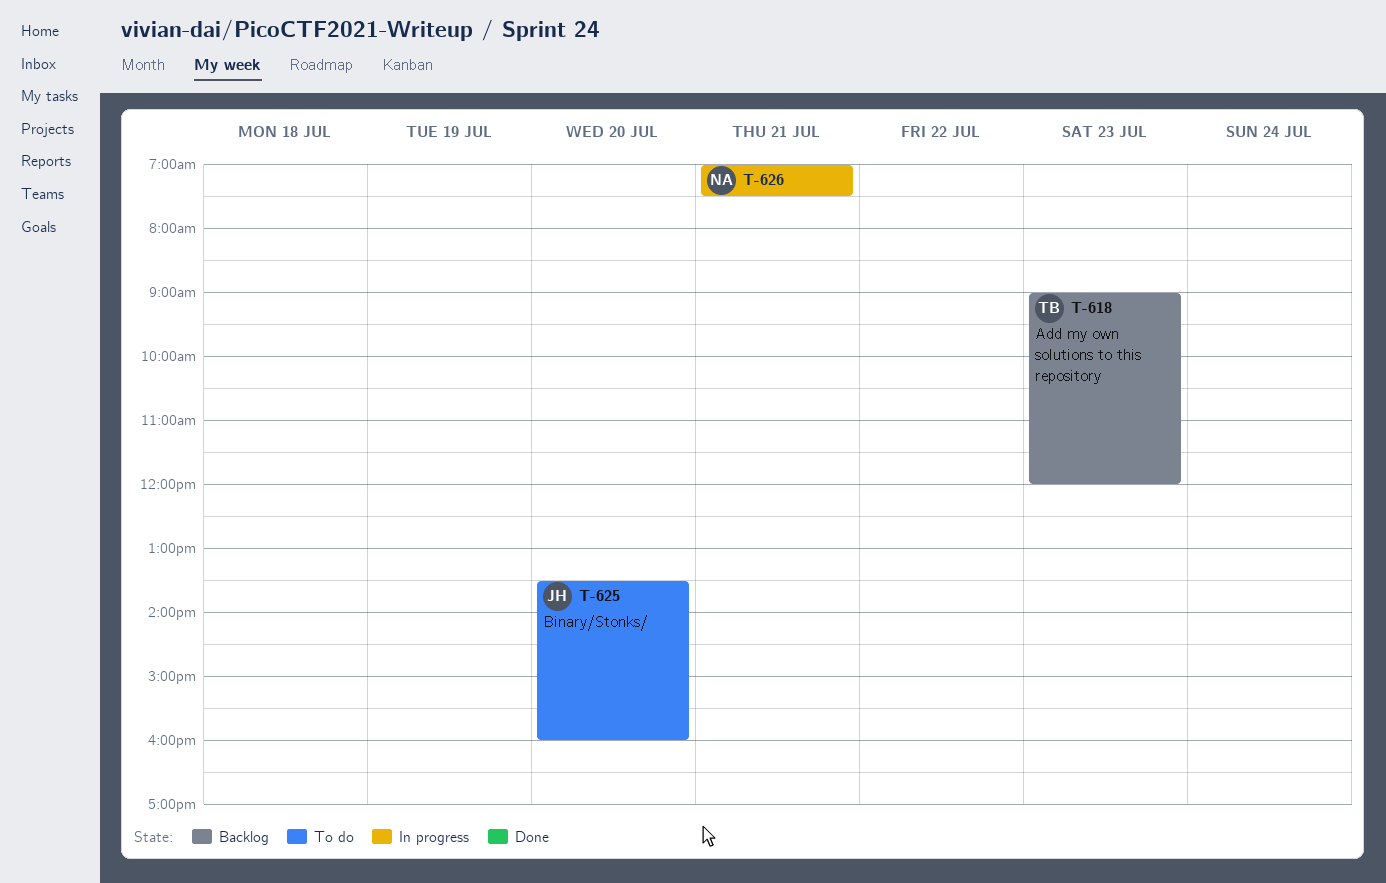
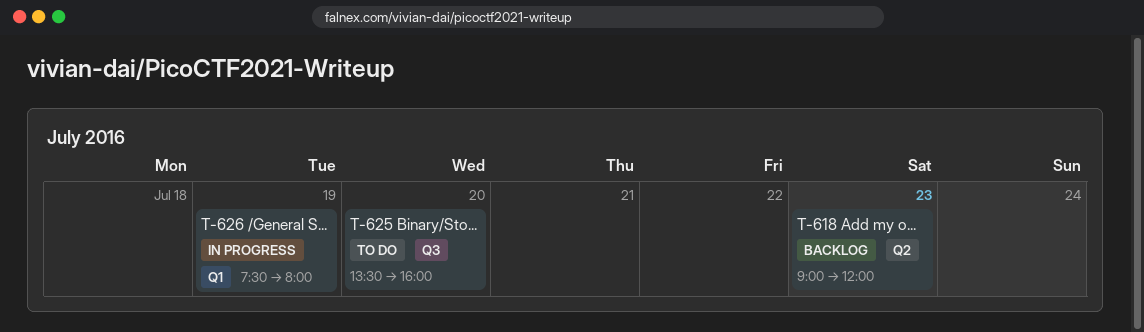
T-626, day: Jul 21 -> Jul 19
T-626, begins: 07:00 -> 07:30
T-626, ends: 07:30 -> 08:00

